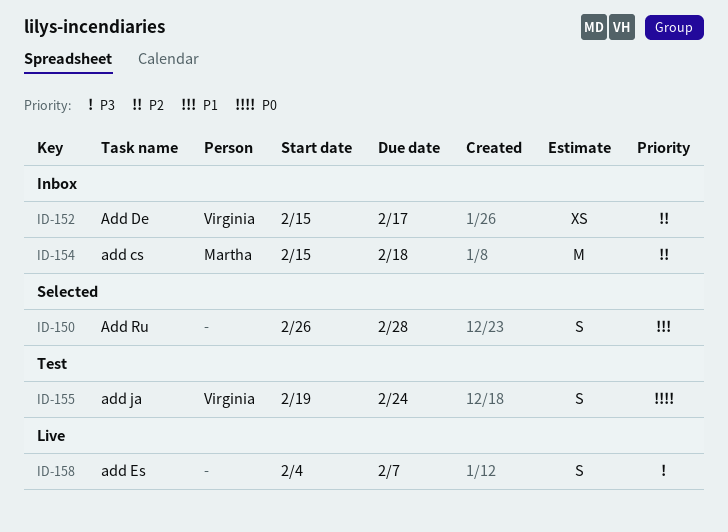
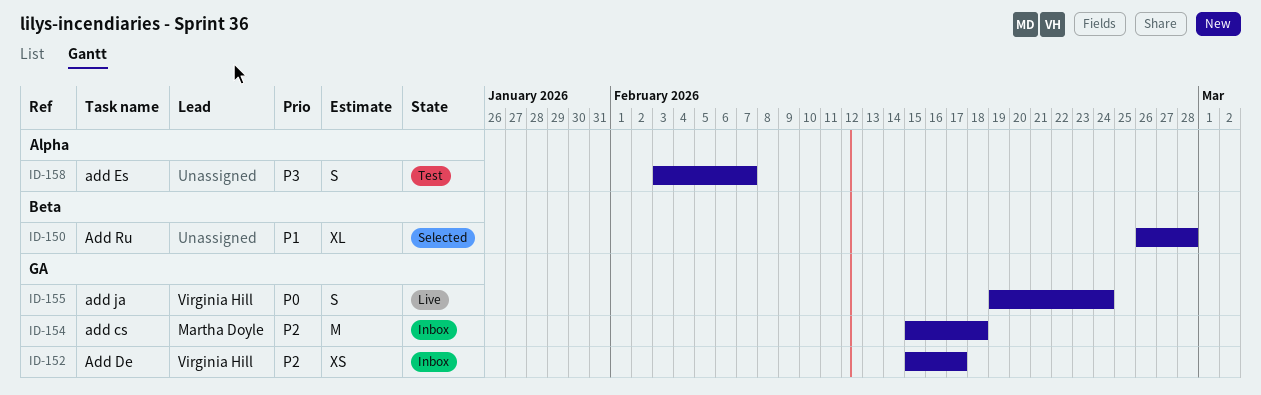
ID-150, estimate: S -> XL
ID-155, status: Test -> Live
ID-158, status: Live -> Test
ID-158, start: Feb 4 -> Feb 3

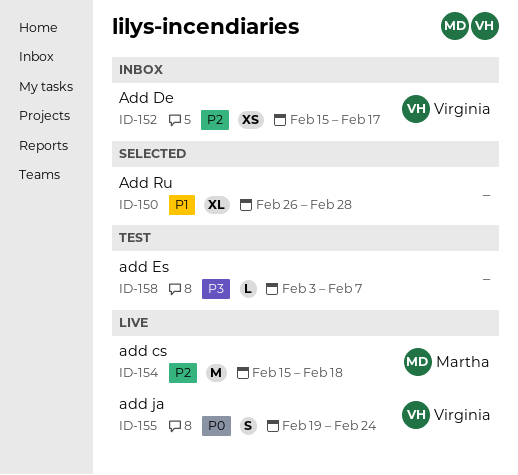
ID-154, status: Inbox -> Live
ID-158, estimate: S -> L

